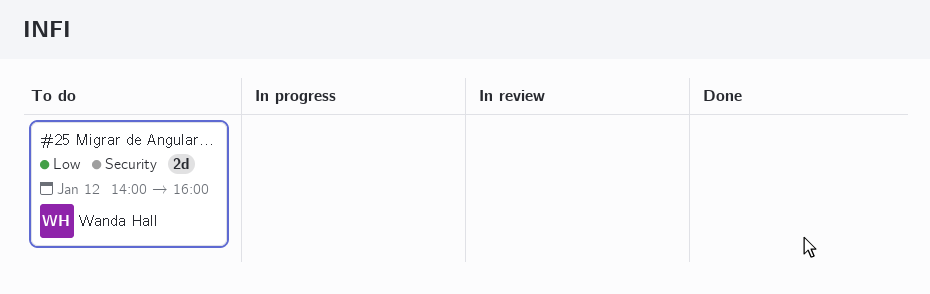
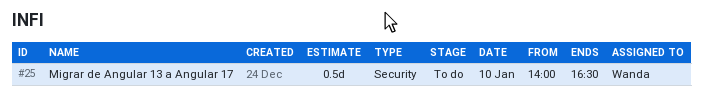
#25, estimate: 2d -> 0.5d
#25, day: Jan 12 -> Jan 10
#25, ends: 16:00 -> 16:30

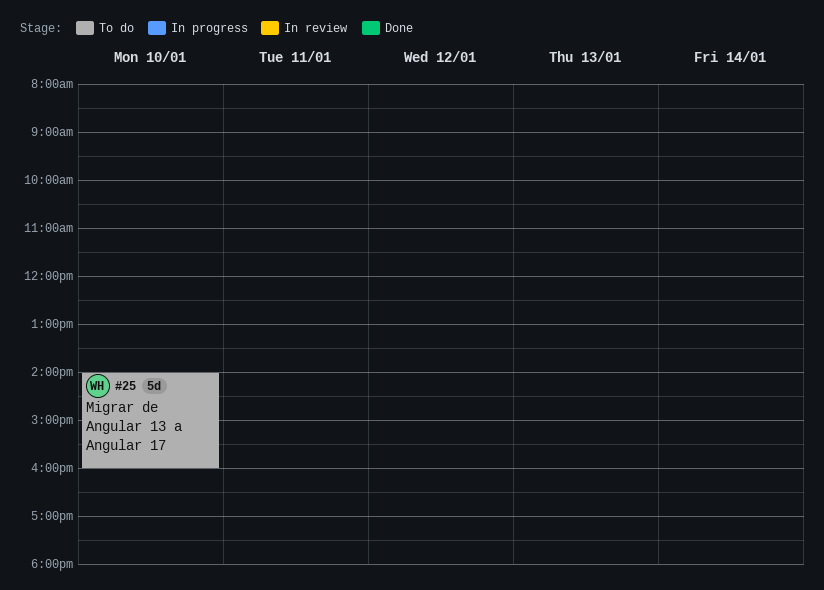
#25, estimate: 0.5d -> 5d
#25, ends: 16:30 -> 16:00

